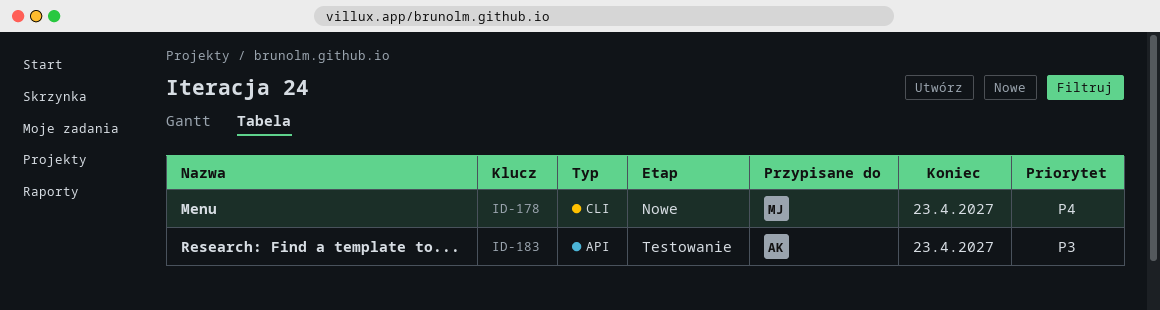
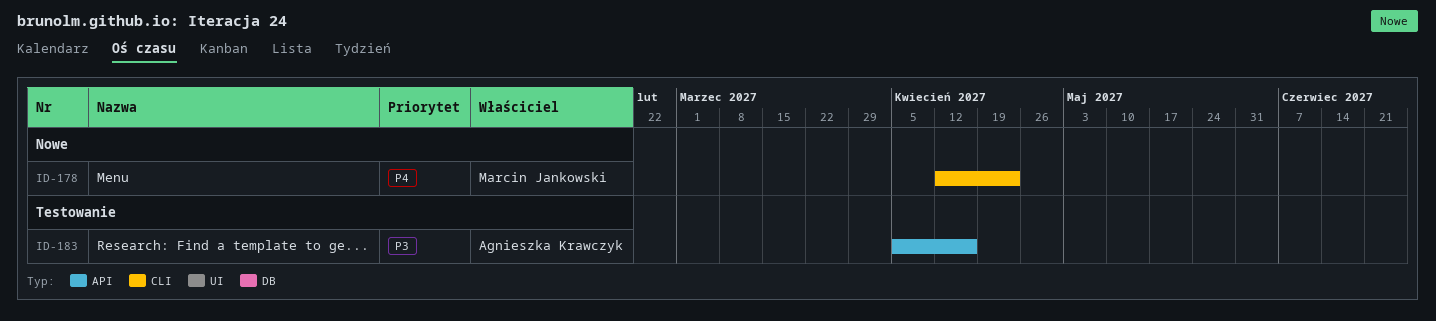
ID-183, due: Apr 23 -> Apr 16

